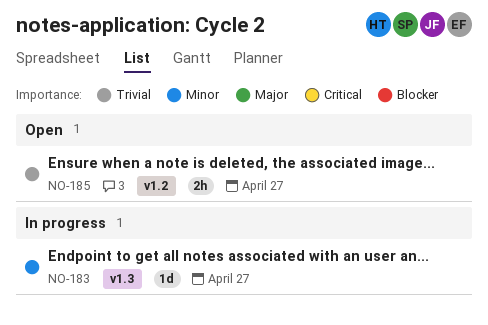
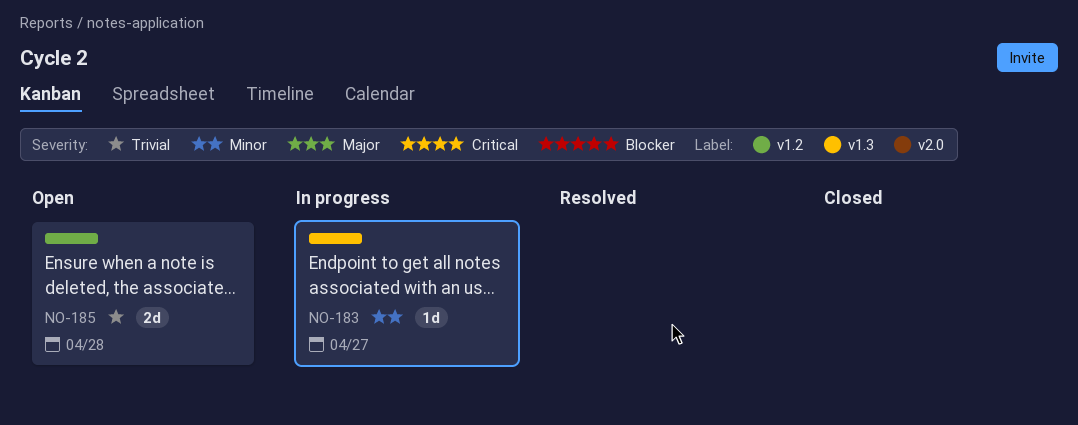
NO-185, estimate: 2h -> 2d
NO-185, due: Apr 27 -> Apr 28

